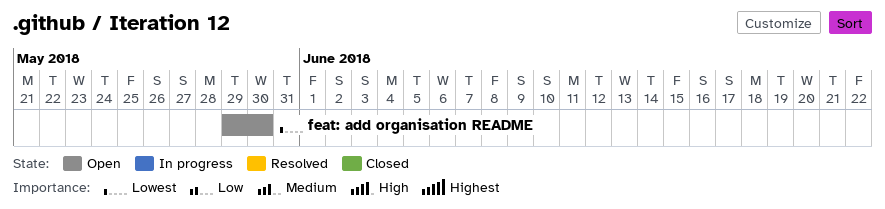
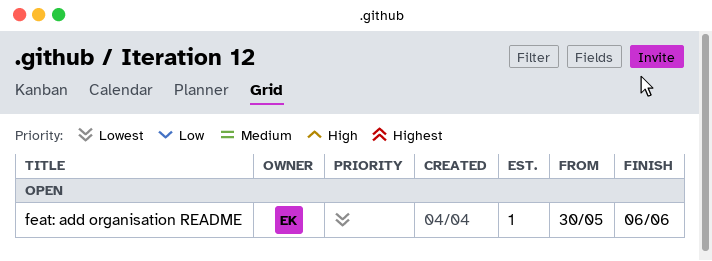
feat: add organisation README, start: May 29 -> May 30
feat: add organisation README, due: May 30 -> Jun 6

